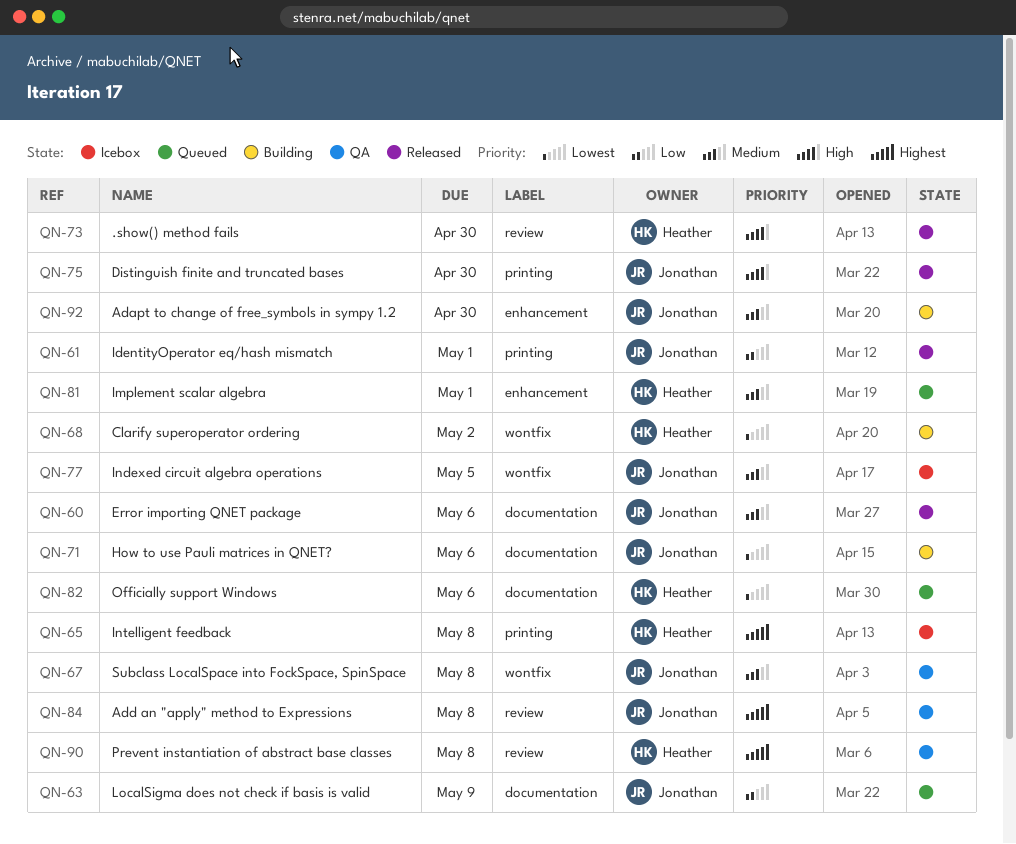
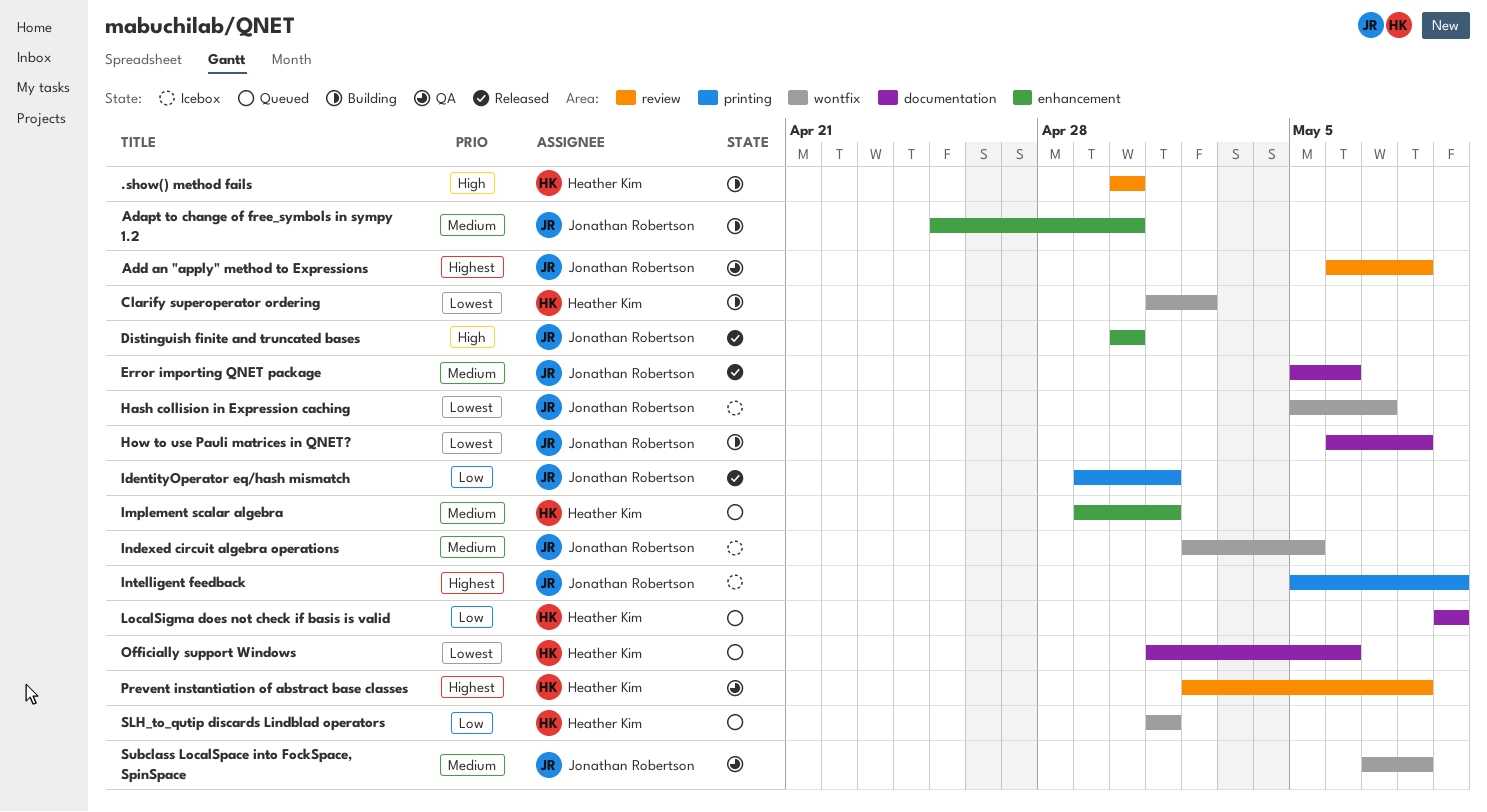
.show() method fails, status: Released -> Building
Distinguish finite and truncated bases, label: printing -> enhancement
Hash collision in Expression caching: none -> present
How to use Pauli matrices in QNET?, due: May 6 -> May 8
Intelligent feedback, owner: Heather Kim -> Jonathan Robertson
Intelligent feedback, due: May 8 -> May 9
LocalSigma does not check if basis is valid, owner: Jonathan Robertson -> Heather Kim
SLH_to_qutip discards Lindblad operators: none -> present

